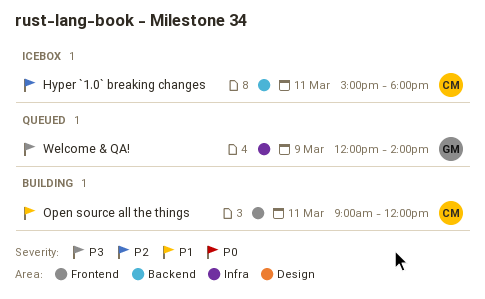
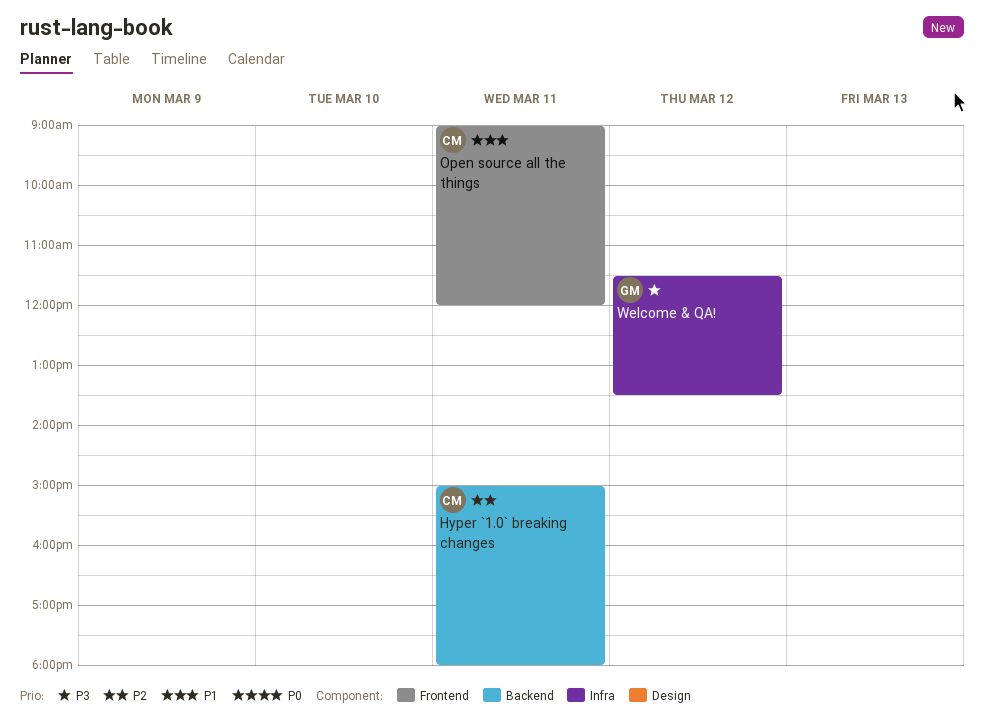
Welcome & QA!, day: Mar 9 -> Mar 12
Welcome & QA!, begins: 12:00 -> 11:30
Welcome & QA!, ends: 14:00 -> 13:30

